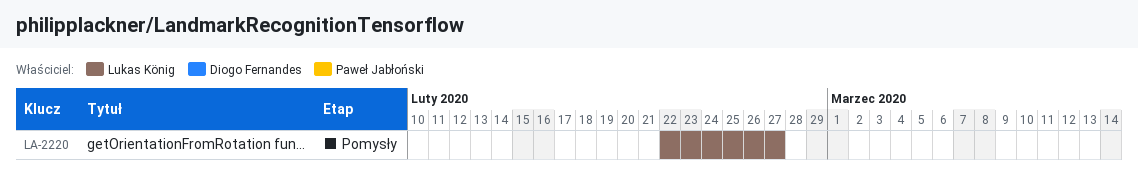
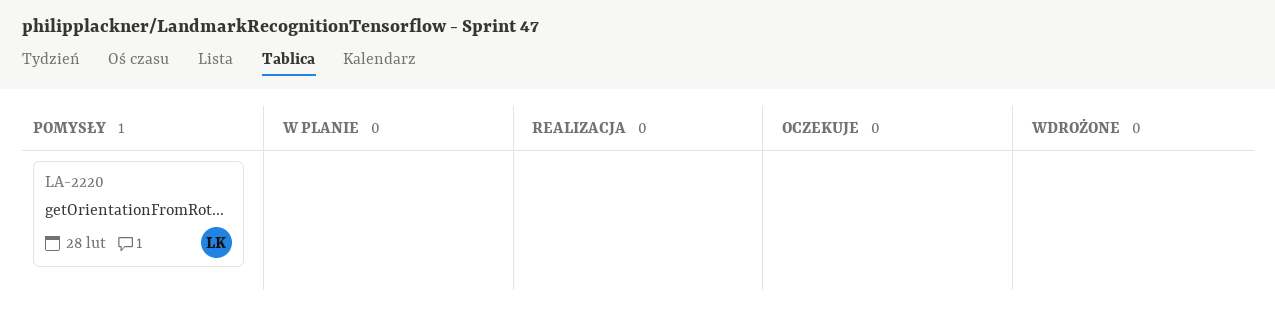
LA-2220, due: Feb 27 -> Feb 28

